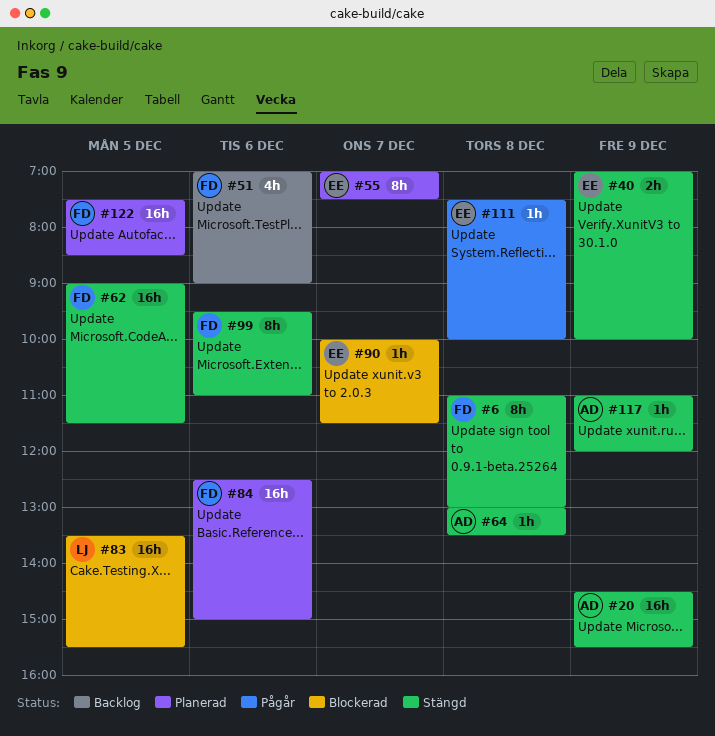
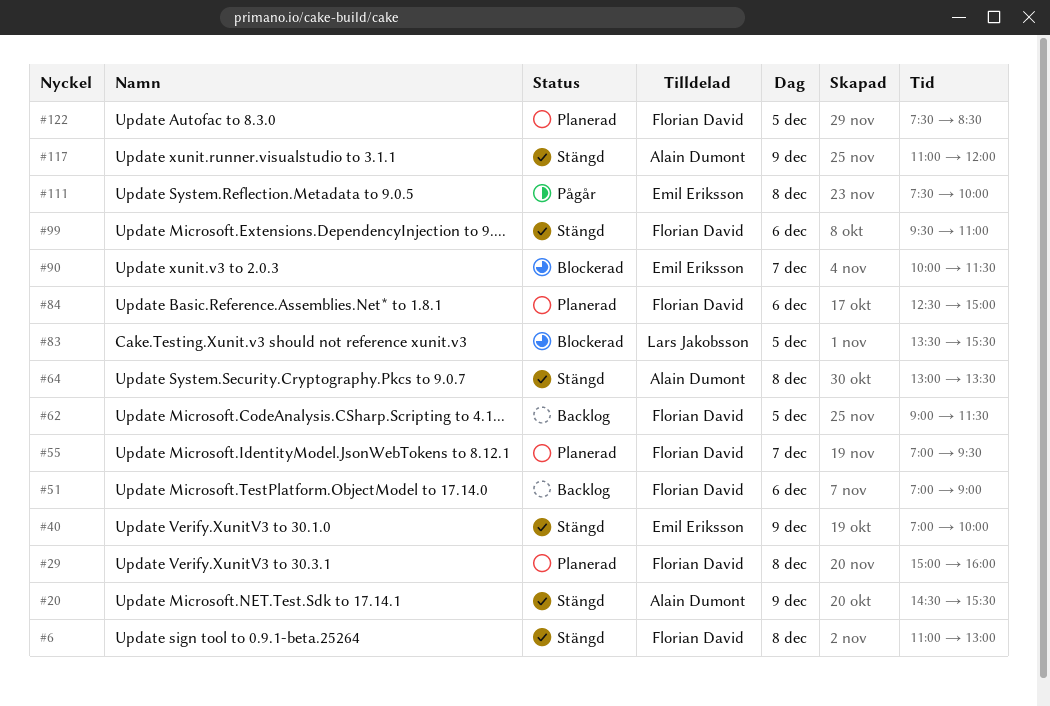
#29: none -> present
#55, owner: Emil Eriksson -> Florian David
#55, ends: 07:30 -> 09:30
#62, status: Stängd -> Backlog

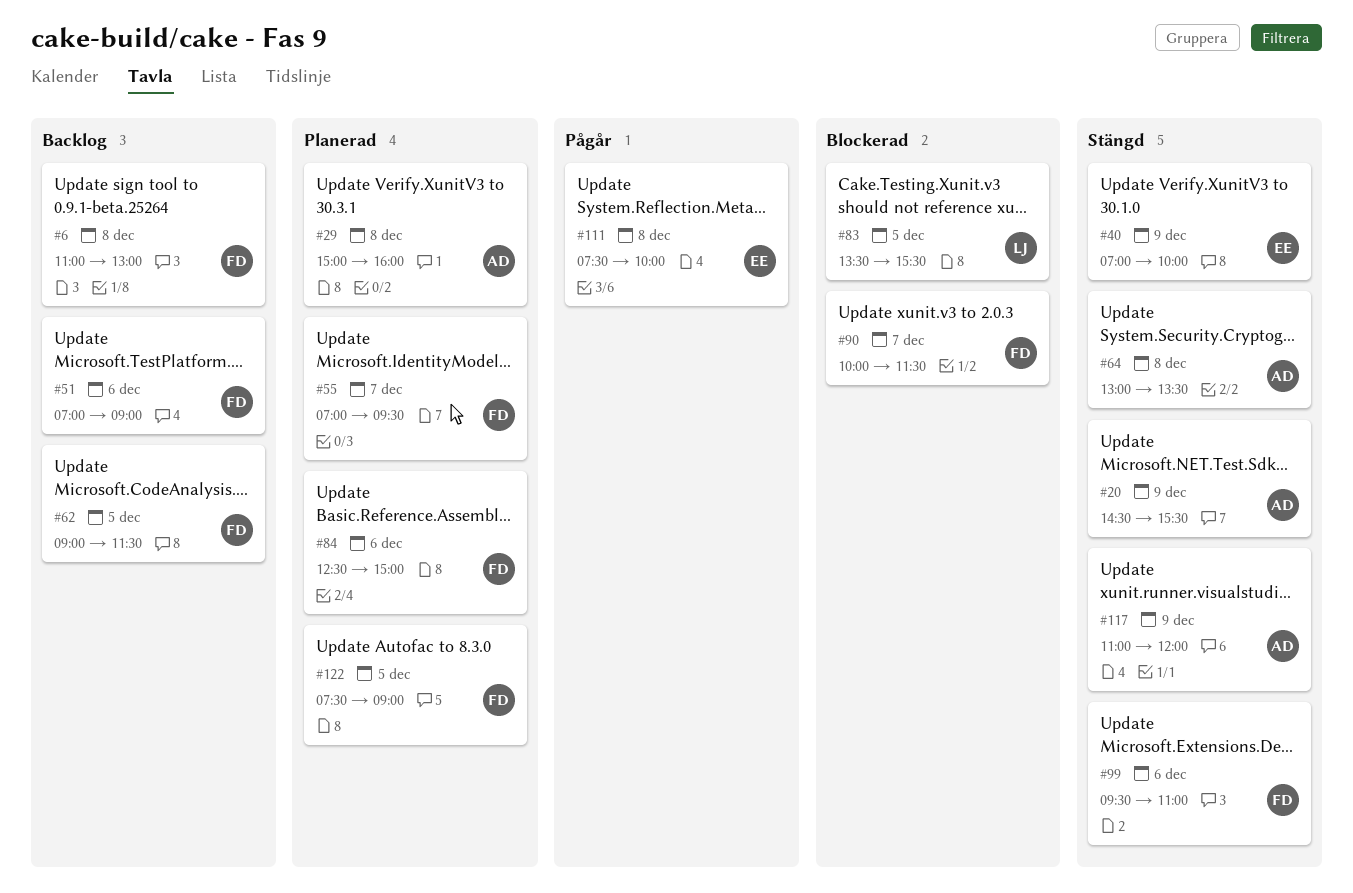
#6, status: Stängd -> Backlog
#29, owner: Florian David -> Alain Dumont
#90, owner: Emil Eriksson -> Florian David
#122, ends: 08:30 -> 09:00

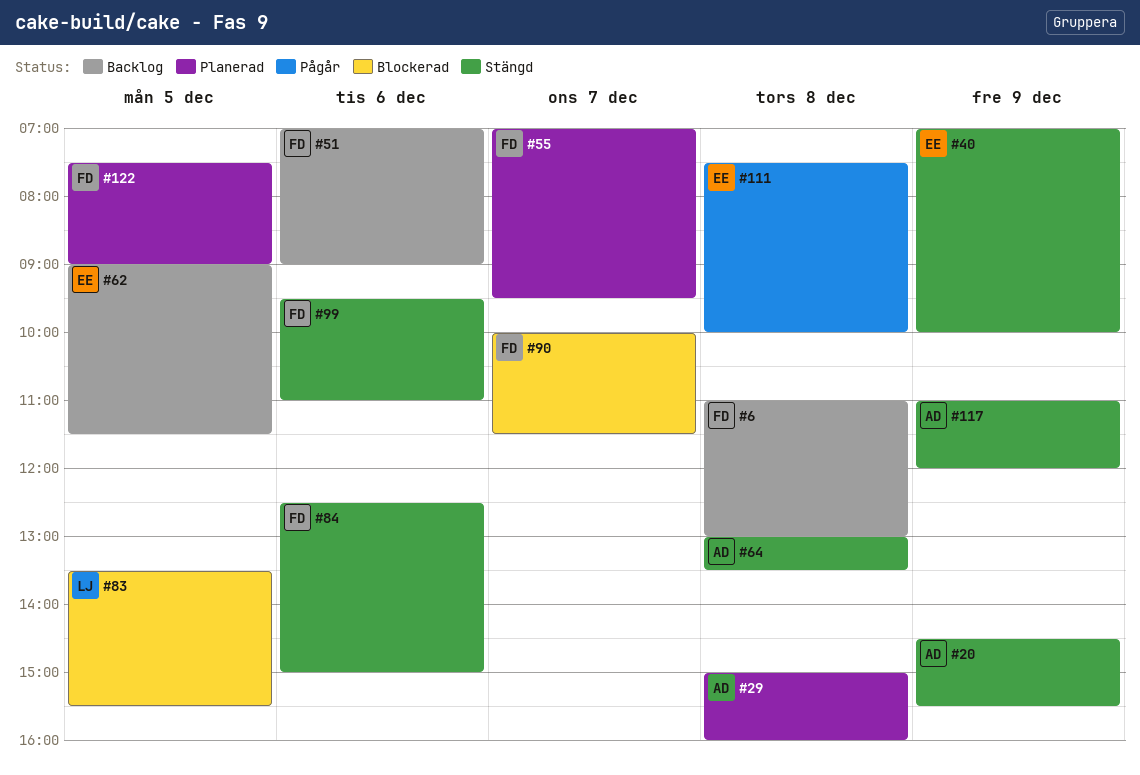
#62, owner: FD -> EE
#84, status: Planerad -> Stängd

